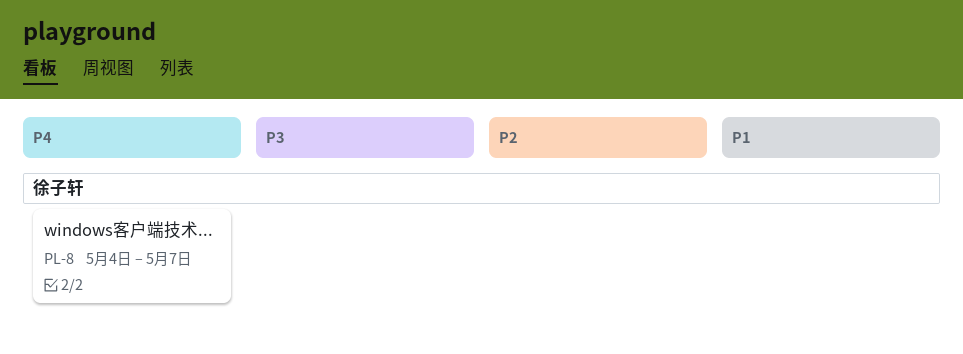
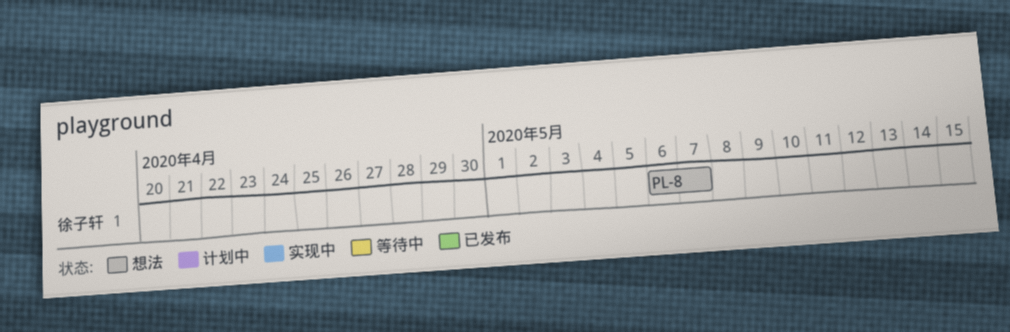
PL-8, start: May 4 -> May 6

